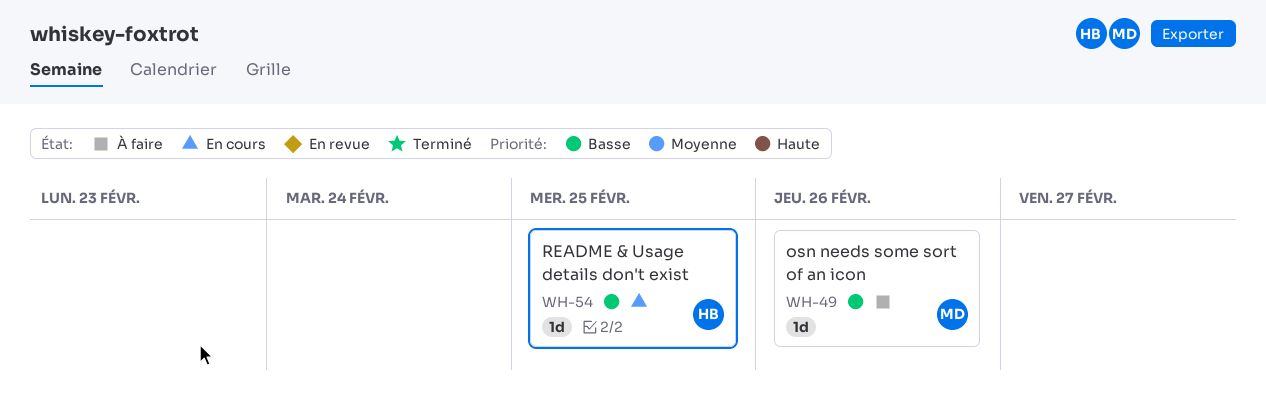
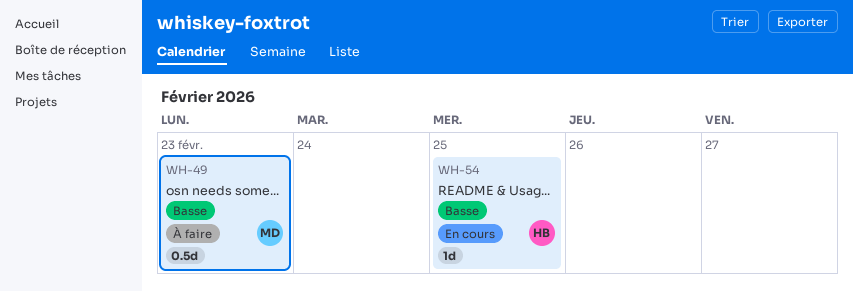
WH-49, estimate: 1d -> 0.5d
WH-49, due: Feb 26 -> Feb 23

